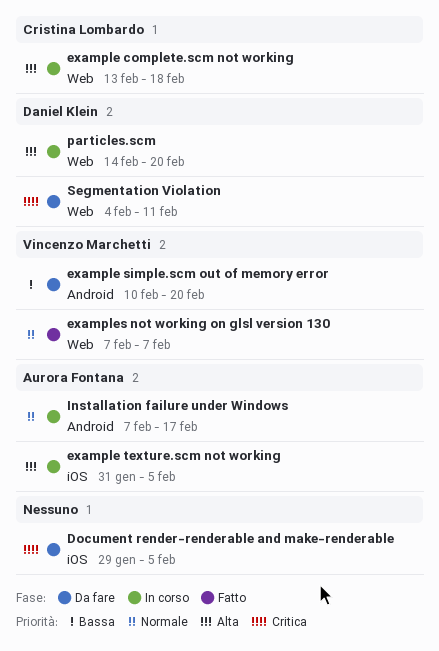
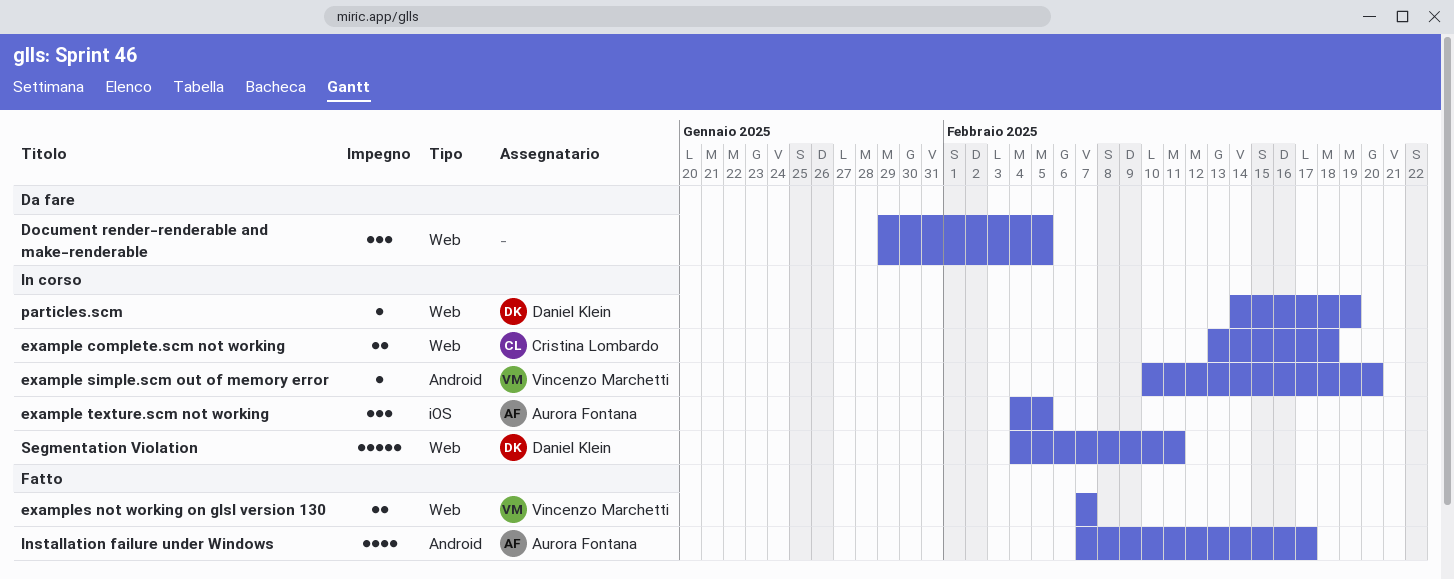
Document render-renderable and make-renderable, label: iOS -> Web
example simple.scm out of memory error, status: Da fare -> In corso
example texture.scm not working, start: Jan 31 -> Feb 4
Installation failure under Windows, status: In corso -> Fatto
particles.scm, due: Feb 20 -> Feb 19
Segmentation Violation, status: Da fare -> In corso

